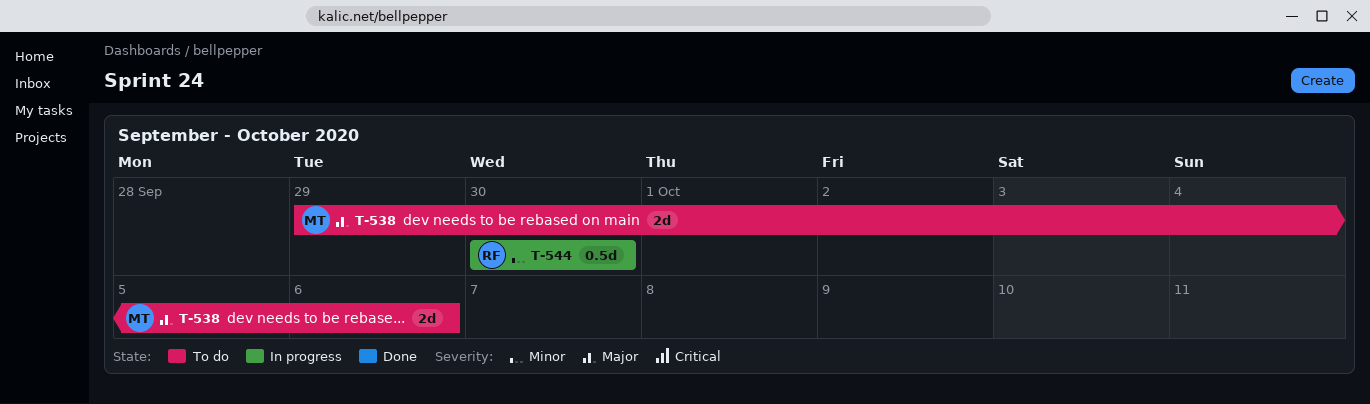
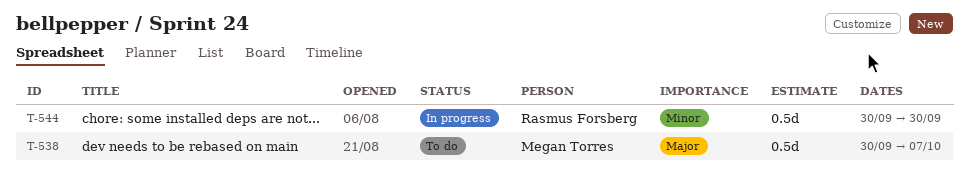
T-538, estimate: 2d -> 0.5d
T-538, start: Sep 29 -> Sep 30
T-538, due: Oct 6 -> Oct 7

